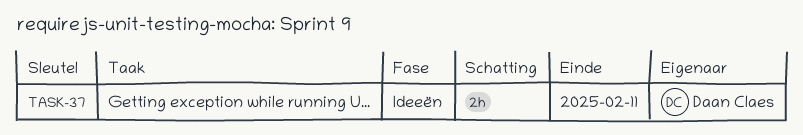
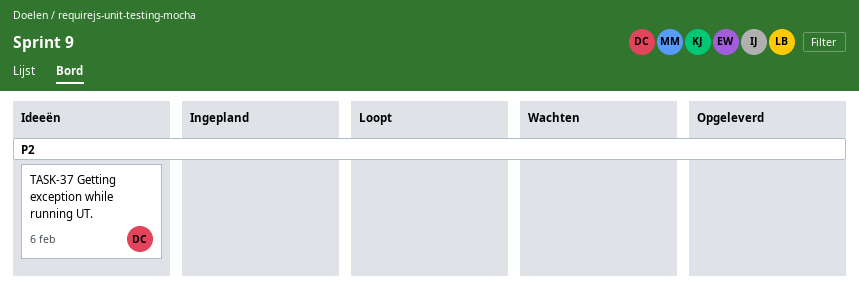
TASK-37, due: Feb 11 -> Feb 6

